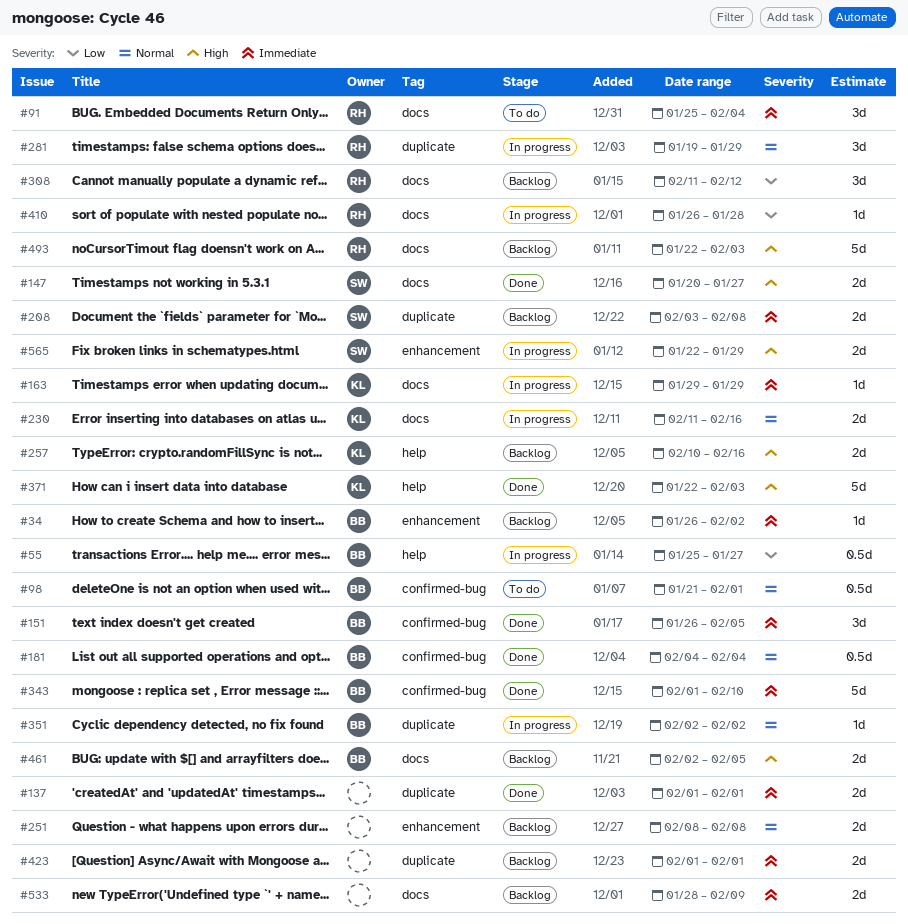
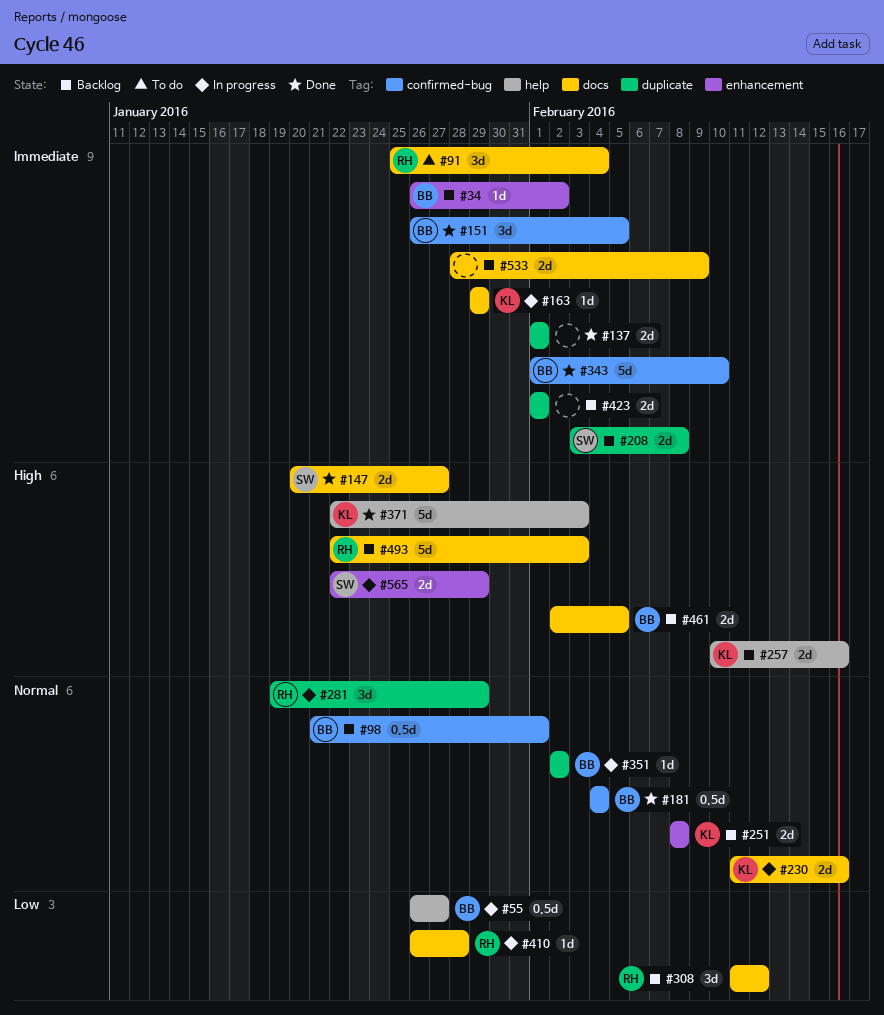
#55, start: Jan 25 -> Jan 26
#98, status: To do -> Backlog
#251, owner: none -> KL

